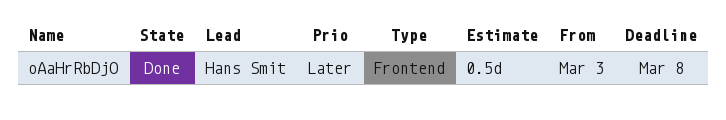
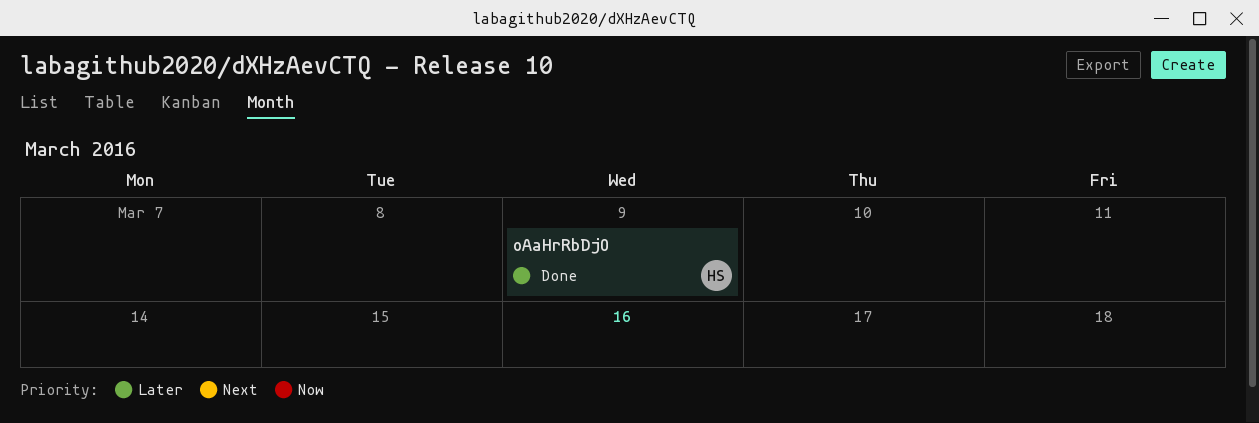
oAaHrRbDjO, due: Mar 8 -> Mar 9

